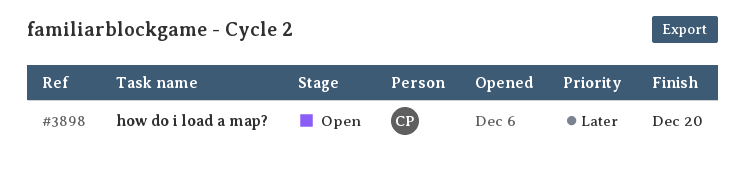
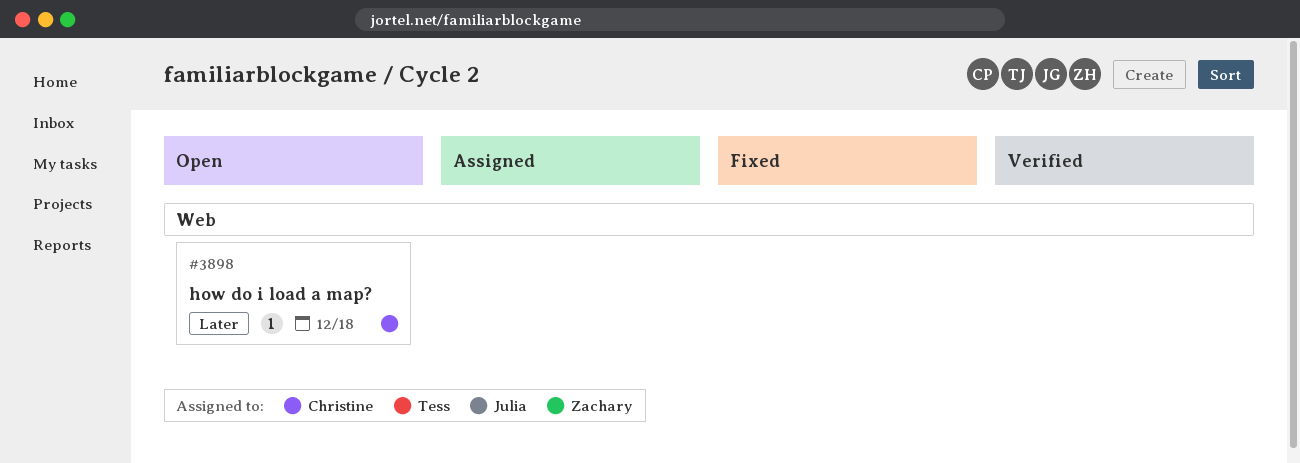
#3898, due: Dec 20 -> Dec 18

